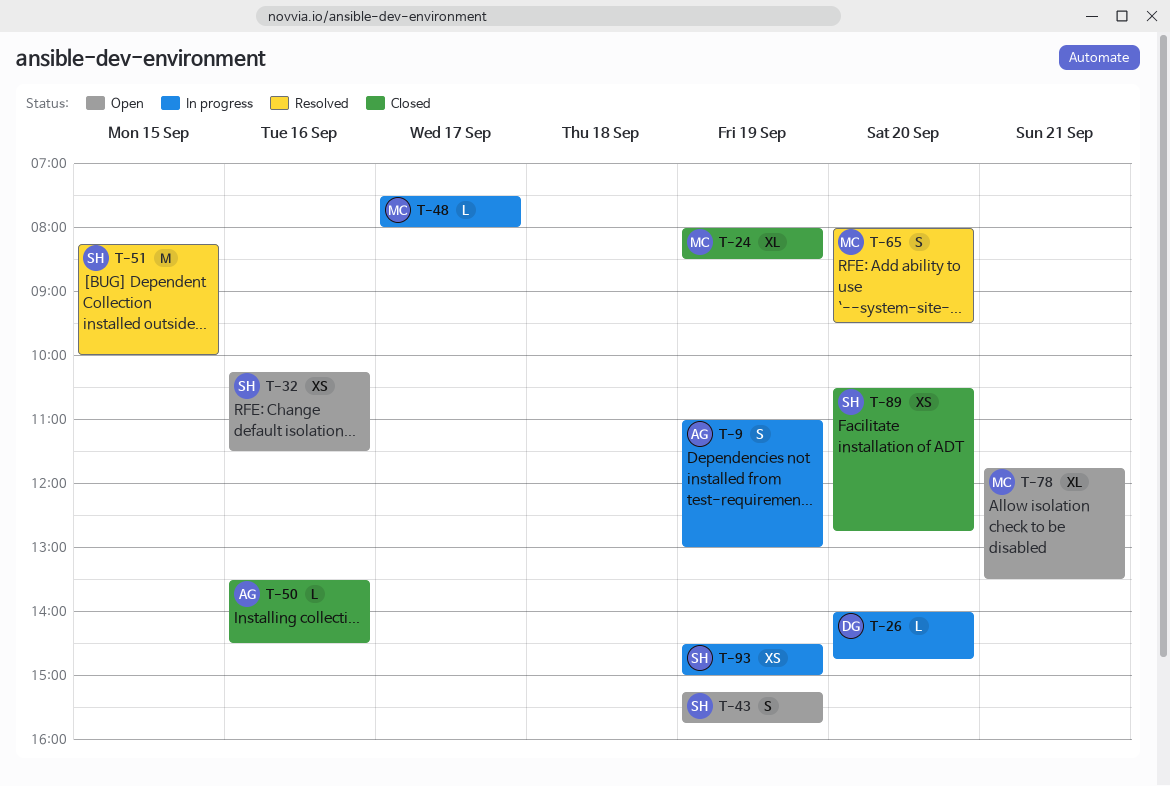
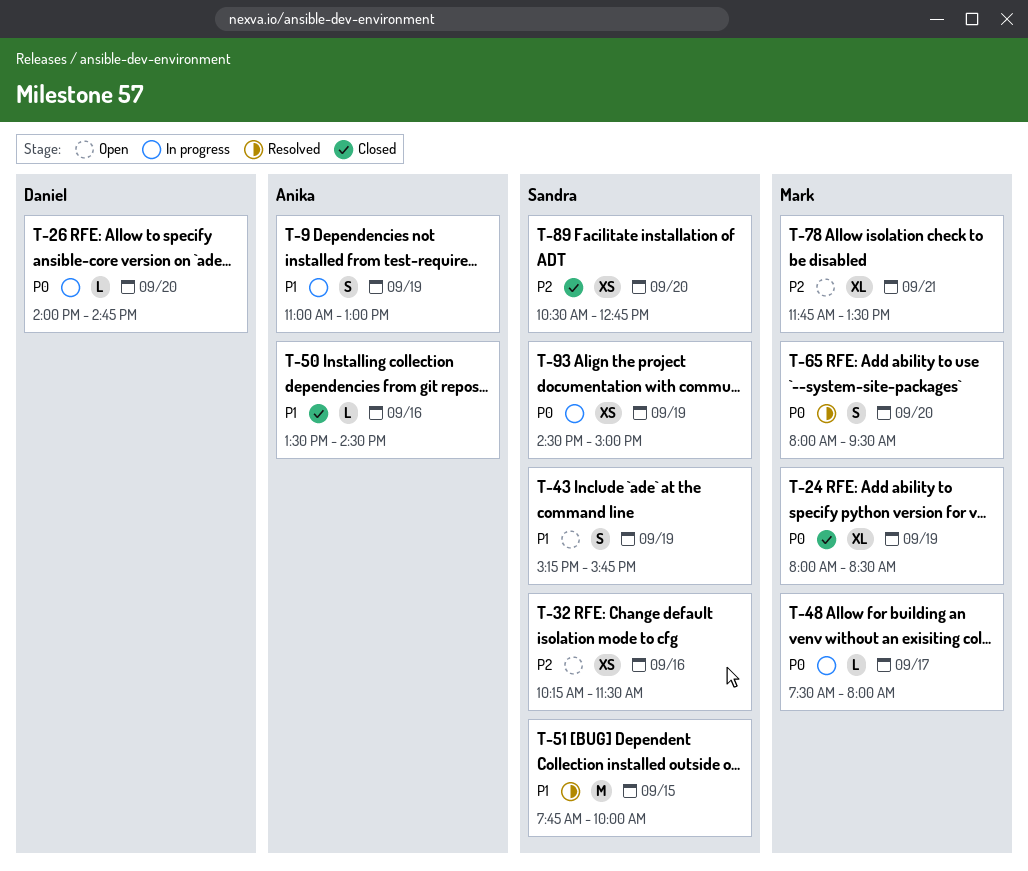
T-51, begins: 08:15 -> 07:45

